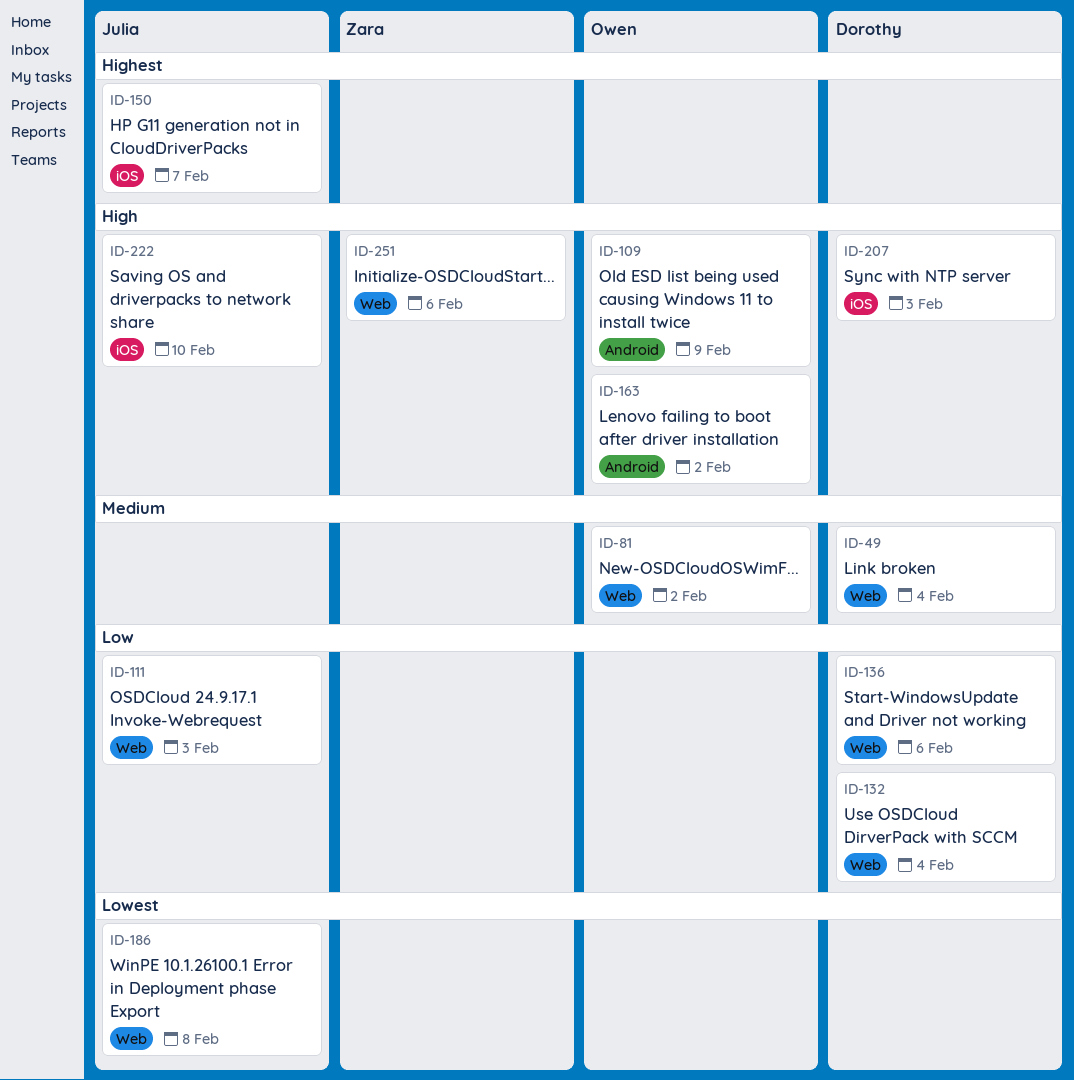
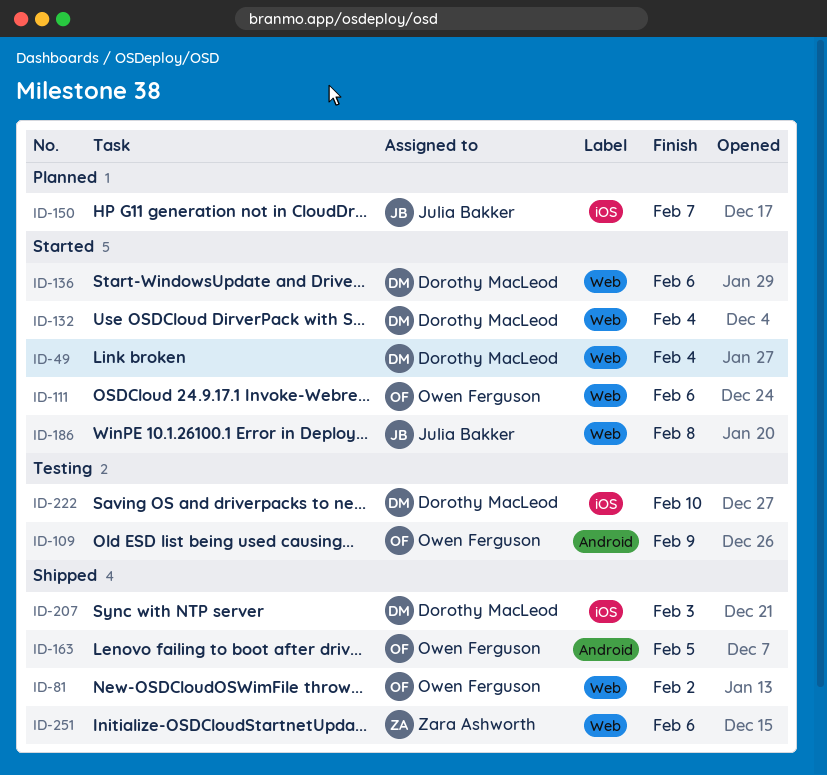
ID-111, owner: Julia Bakker -> Owen Ferguson
ID-111, due: Feb 3 -> Feb 6
ID-163, due: Feb 2 -> Feb 5
ID-222, owner: Julia Bakker -> Dorothy MacLeod

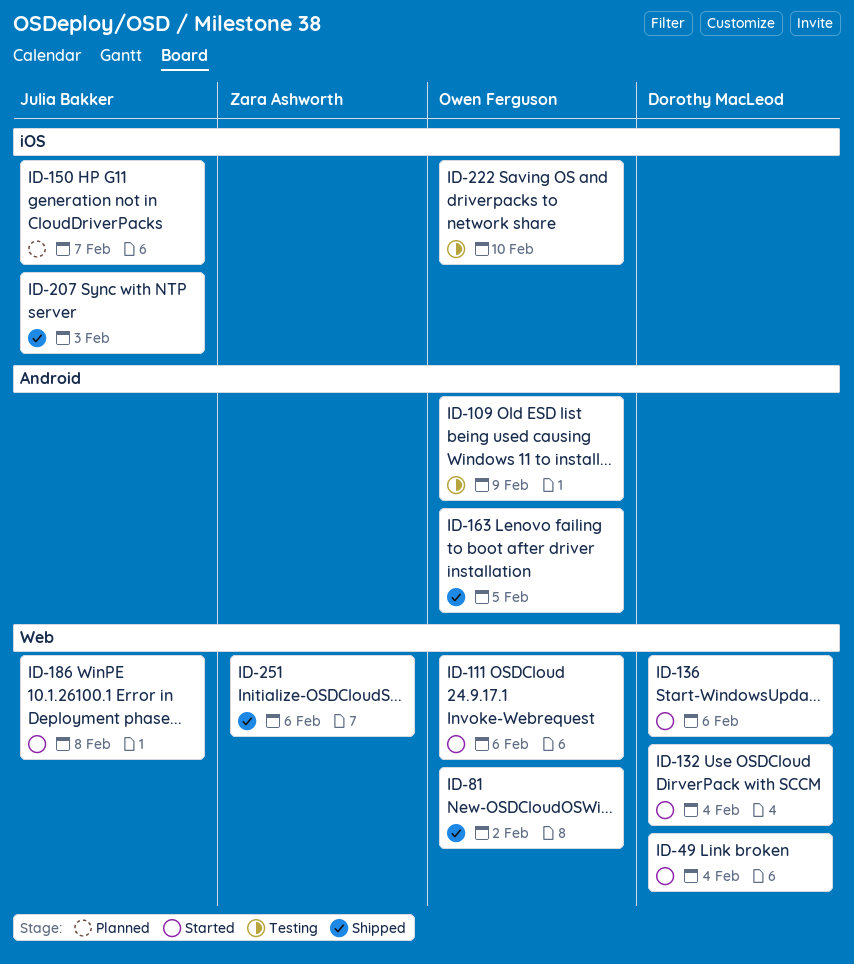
ID-207, owner: Dorothy MacLeod -> Julia Bakker
ID-222, owner: Dorothy MacLeod -> Owen Ferguson

